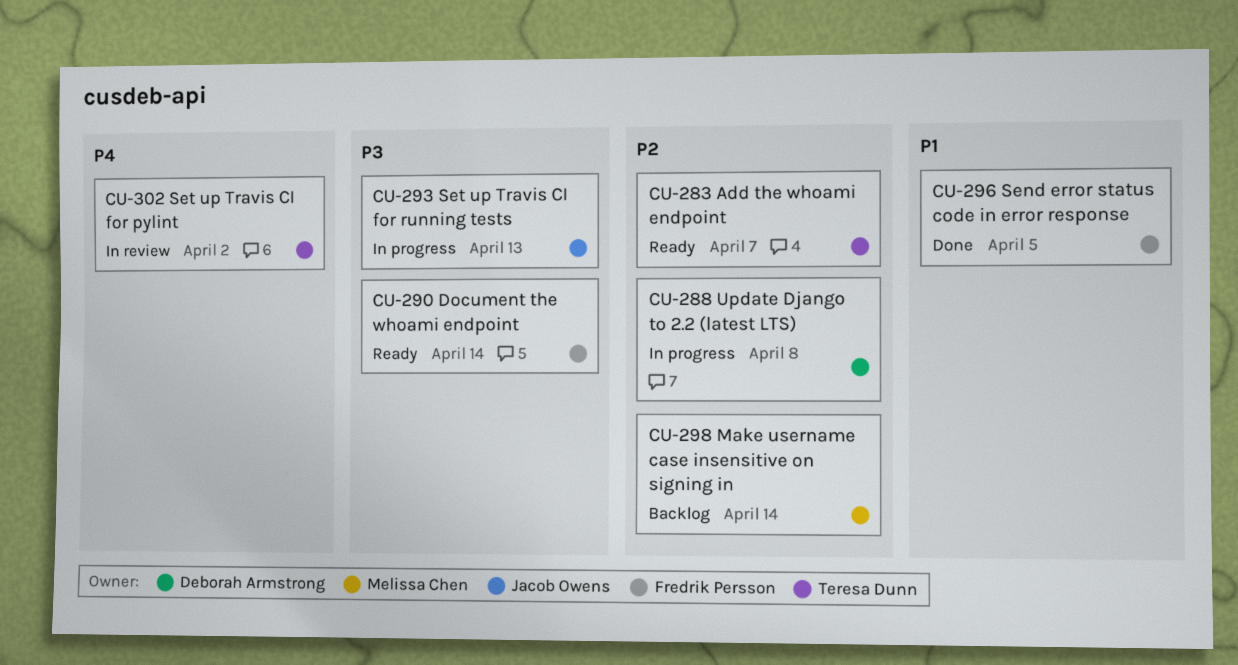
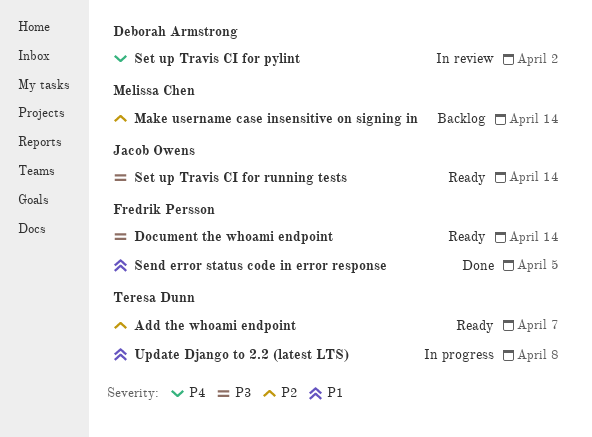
Set up Travis CI for pylint, owner: Teresa Dunn -> Deborah Armstrong
Set up Travis CI for running tests, status: In progress -> Ready
Set up Travis CI for running tests, due: Apr 13 -> Apr 14
Update Django to 2.2 (latest LTS), owner: Deborah Armstrong -> Teresa Dunn
Update Django to 2.2 (latest LTS), priority: P2 -> P1

